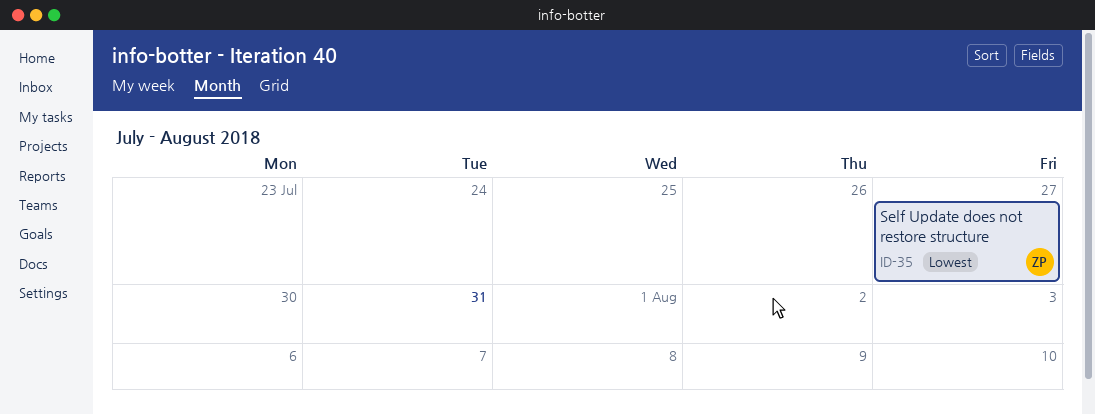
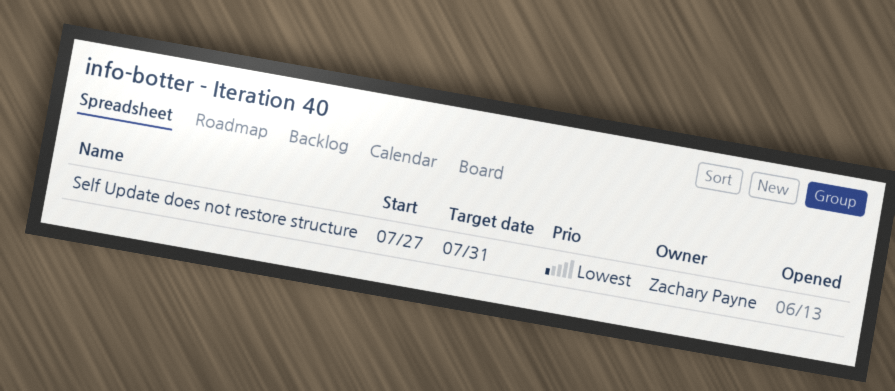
Self Update does not restore structure, due: Jul 27 -> Jul 31

